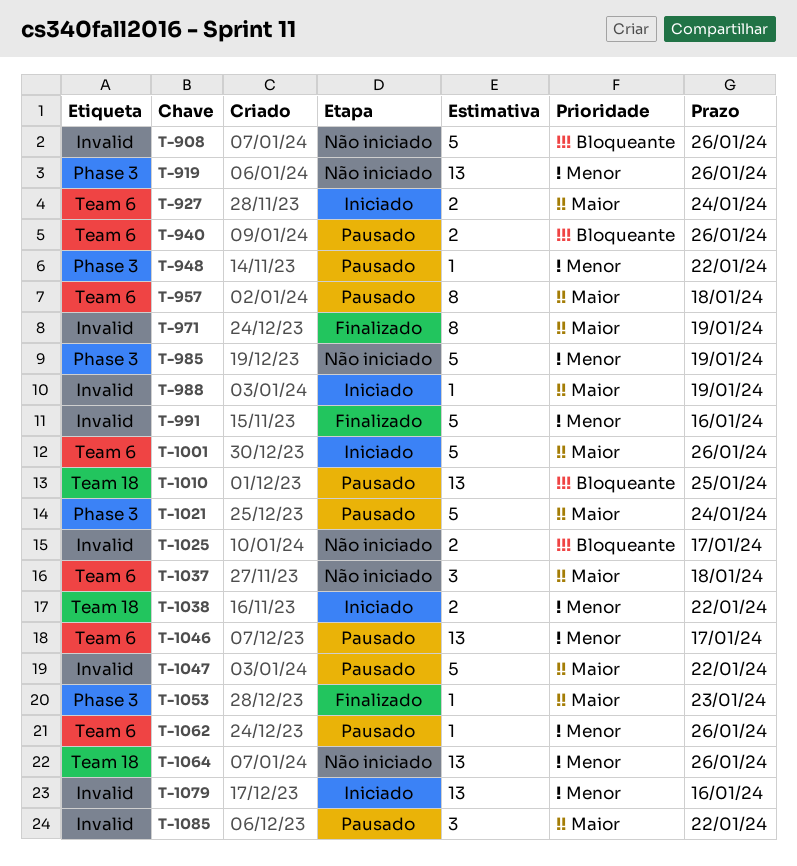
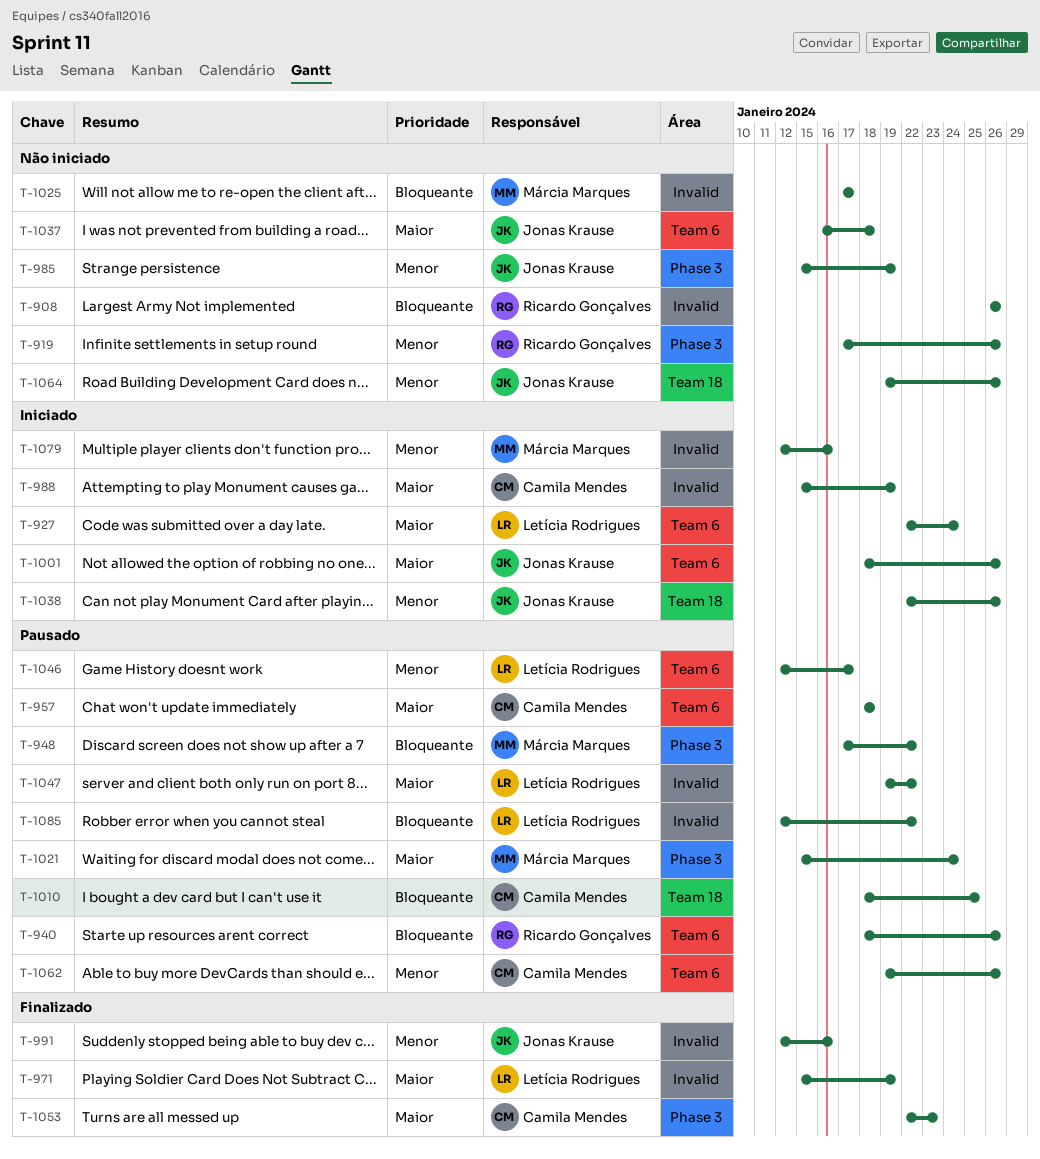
T-948, priority: Menor -> Bloqueante
T-1038, due: Jan 22 -> Jan 26
T-1085, priority: Maior -> Bloqueante

